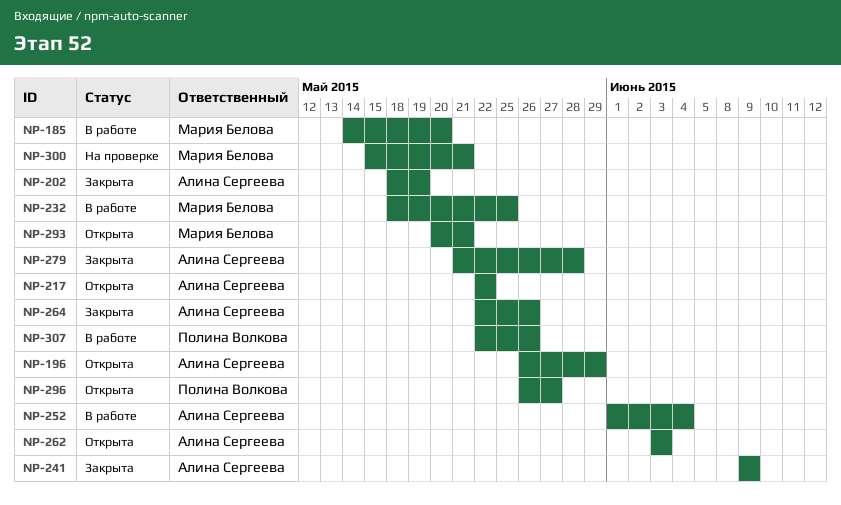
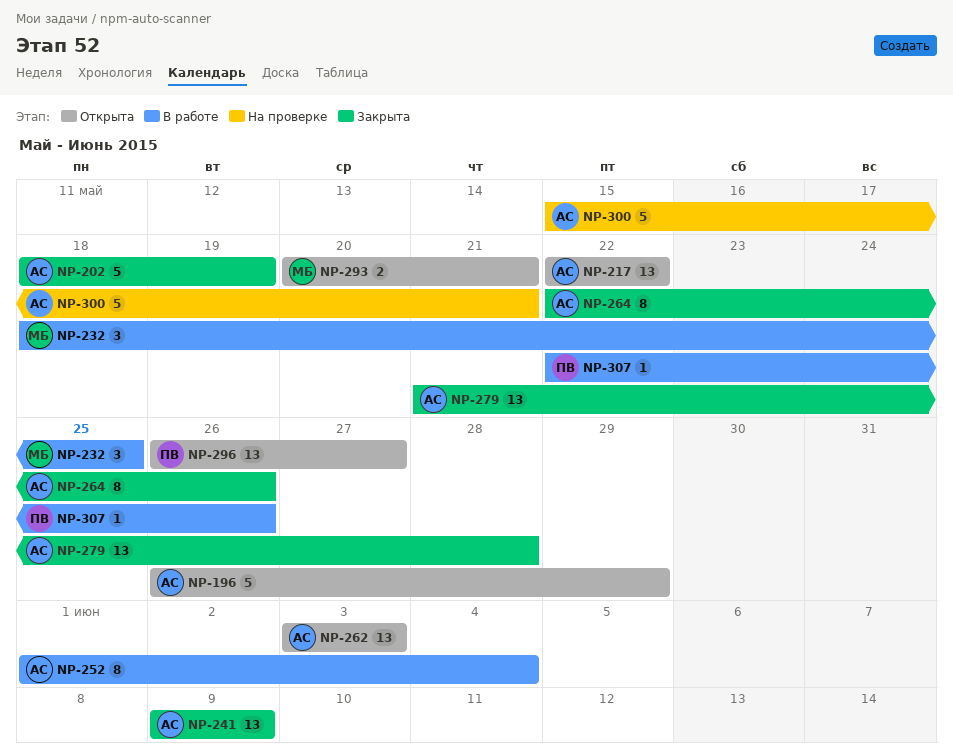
NP-185: present -> none
NP-300, owner: Мария Белова -> Алина Сергеева

